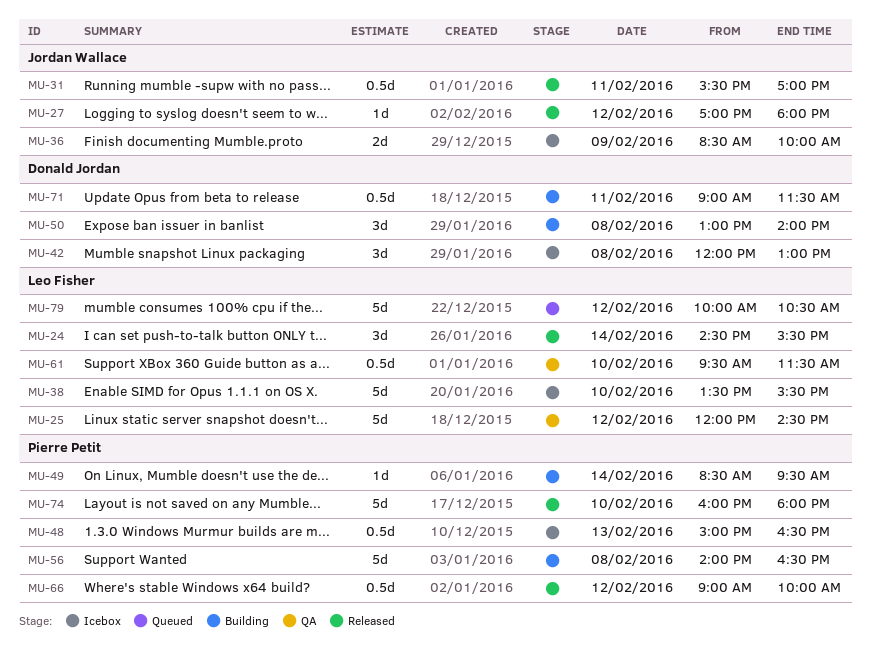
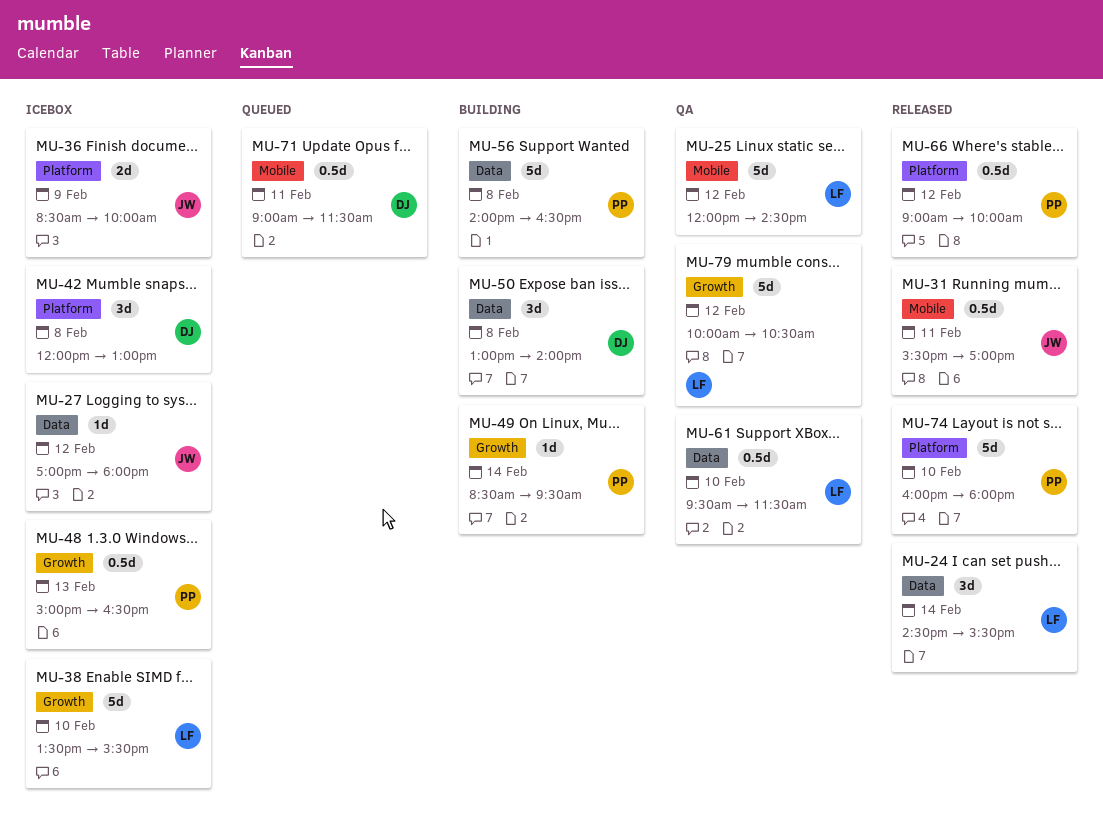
MU-27, status: Released -> Icebox
MU-71, status: Building -> Queued
MU-79, status: Queued -> QA

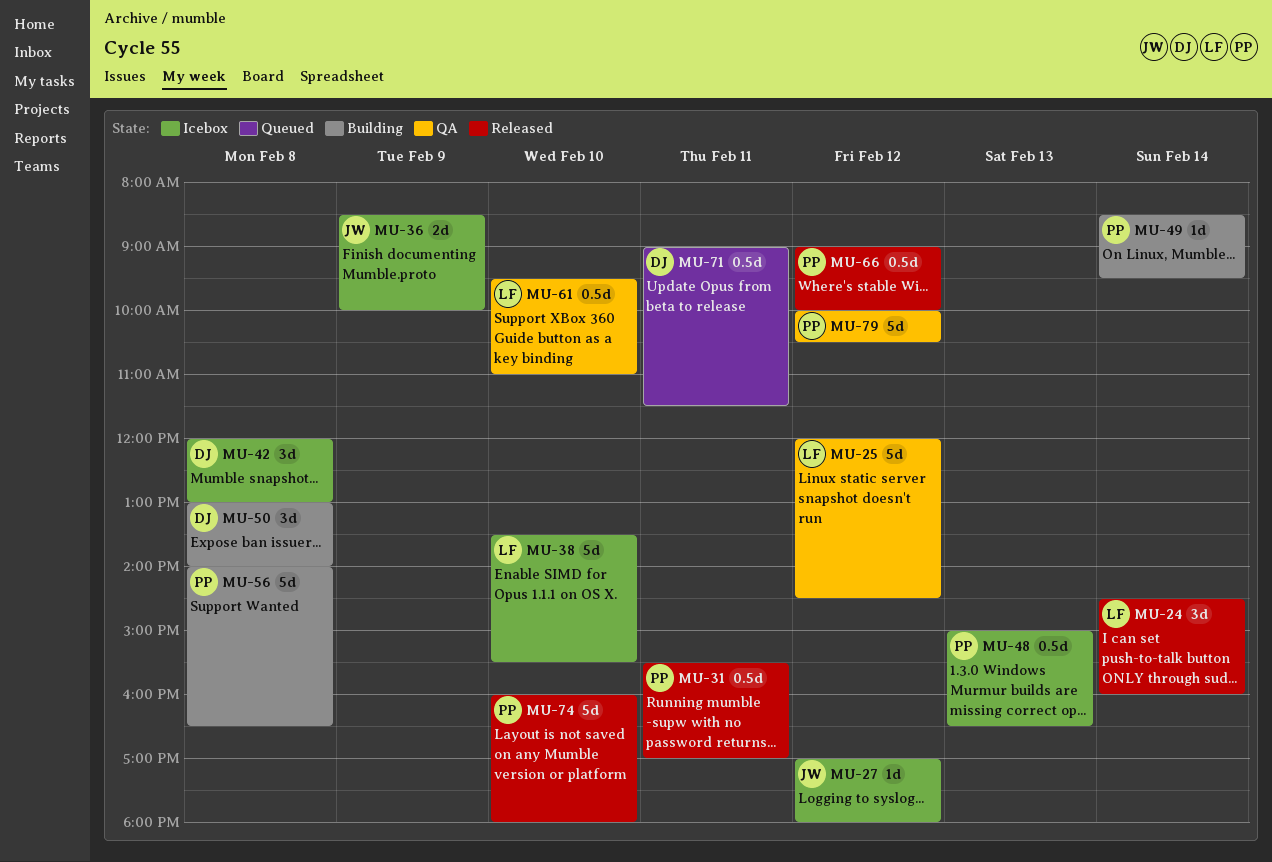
MU-24, ends: 15:30 -> 16:00
MU-31, owner: JW -> PP
MU-61, ends: 11:30 -> 11:00
MU-79, owner: LF -> PP

